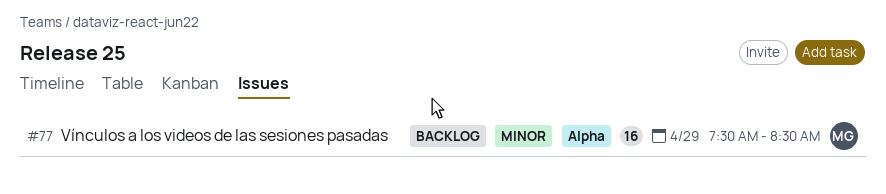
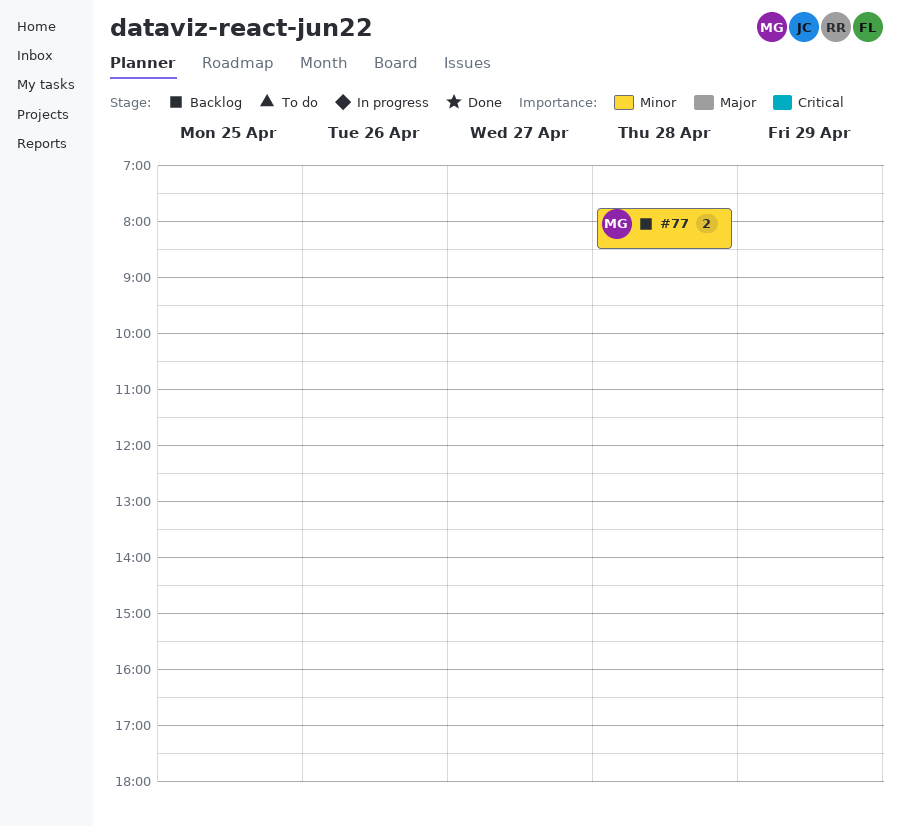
#77, estimate: 16 -> 2
#77, day: Apr 29 -> Apr 28
#77, begins: 07:30 -> 07:45

